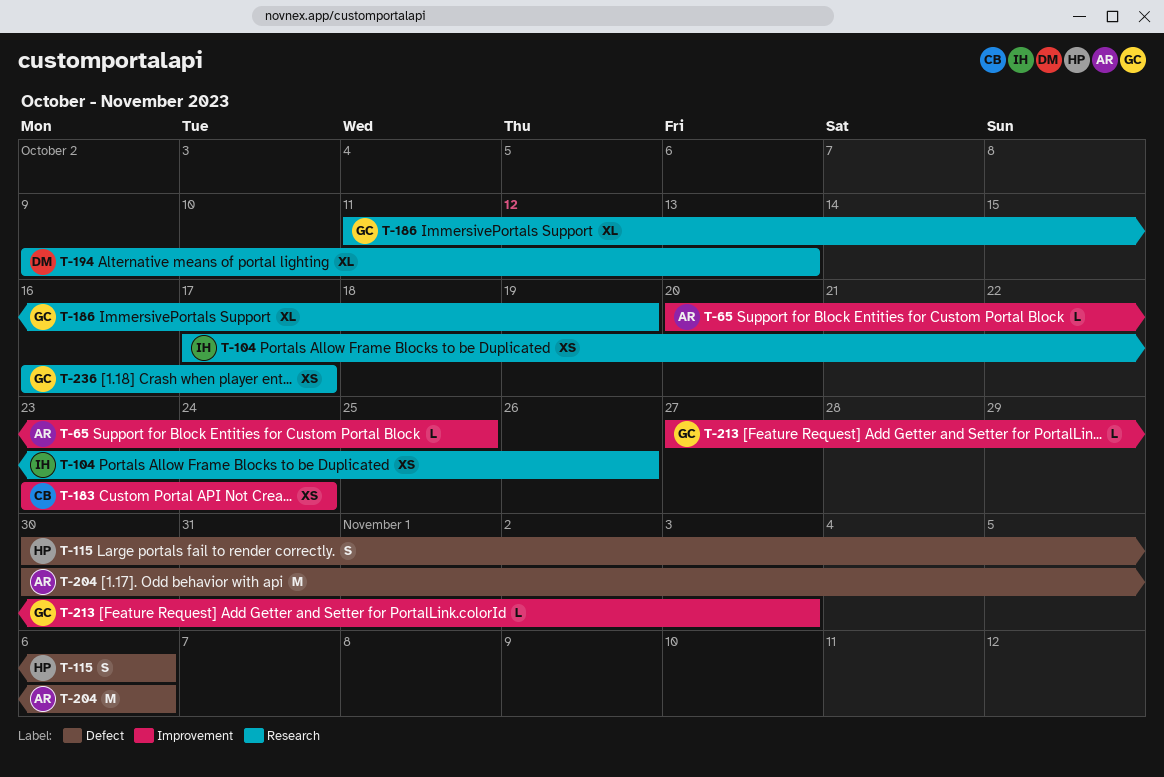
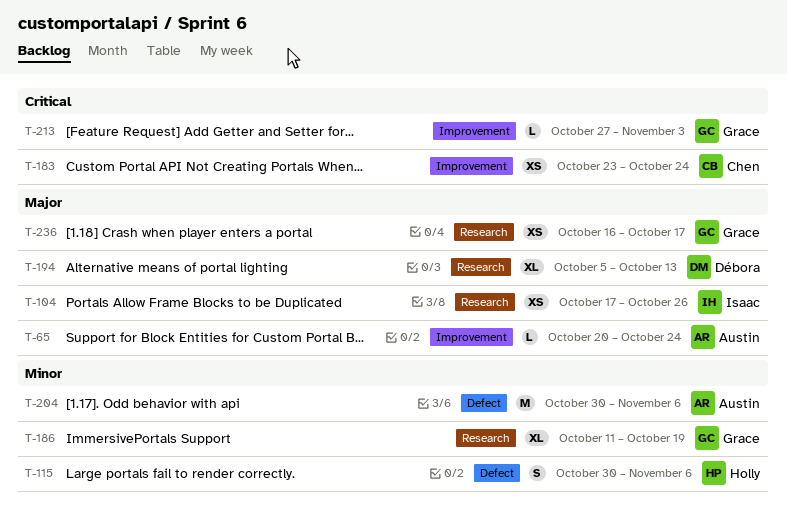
T-65, due: Oct 25 -> Oct 24
T-194, start: Oct 9 -> Oct 5

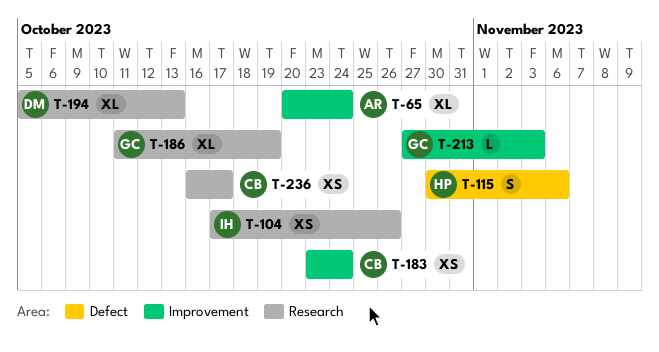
T-65, estimate: L -> XL
T-204: present -> none
T-236, owner: Grace -> Chen

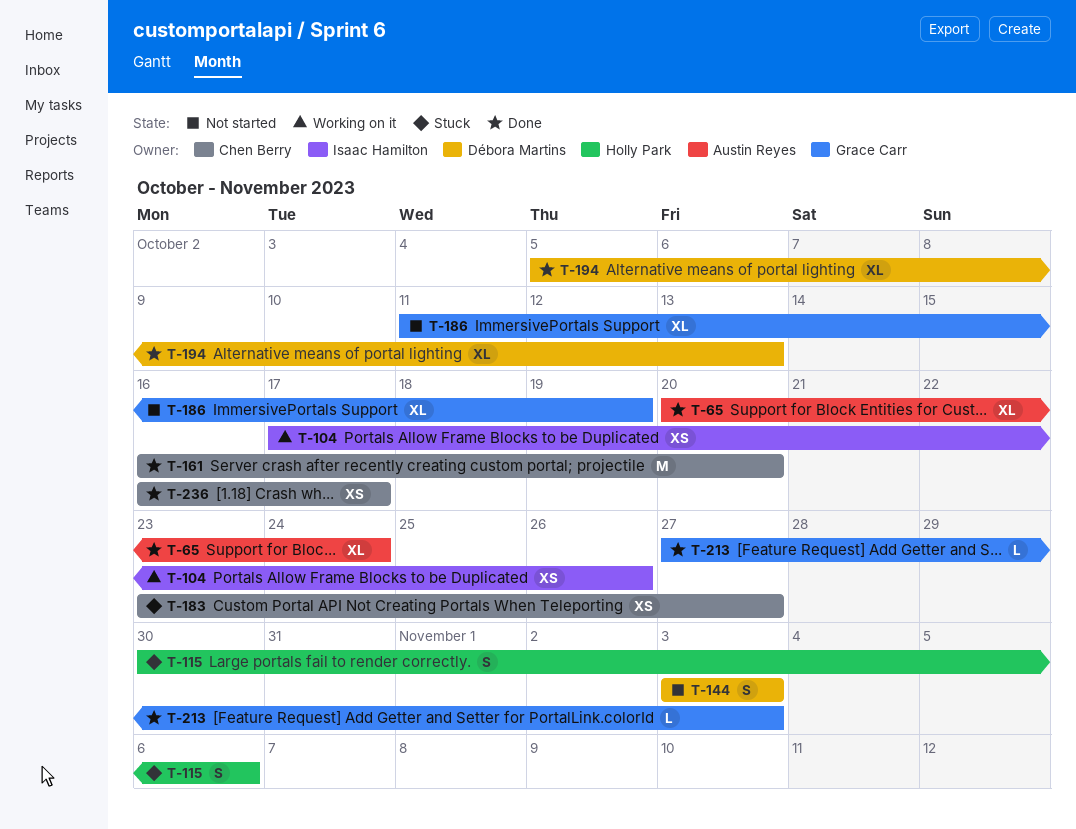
T-144: none -> present
T-161: none -> present
T-183, due: Oct 24 -> Oct 27

